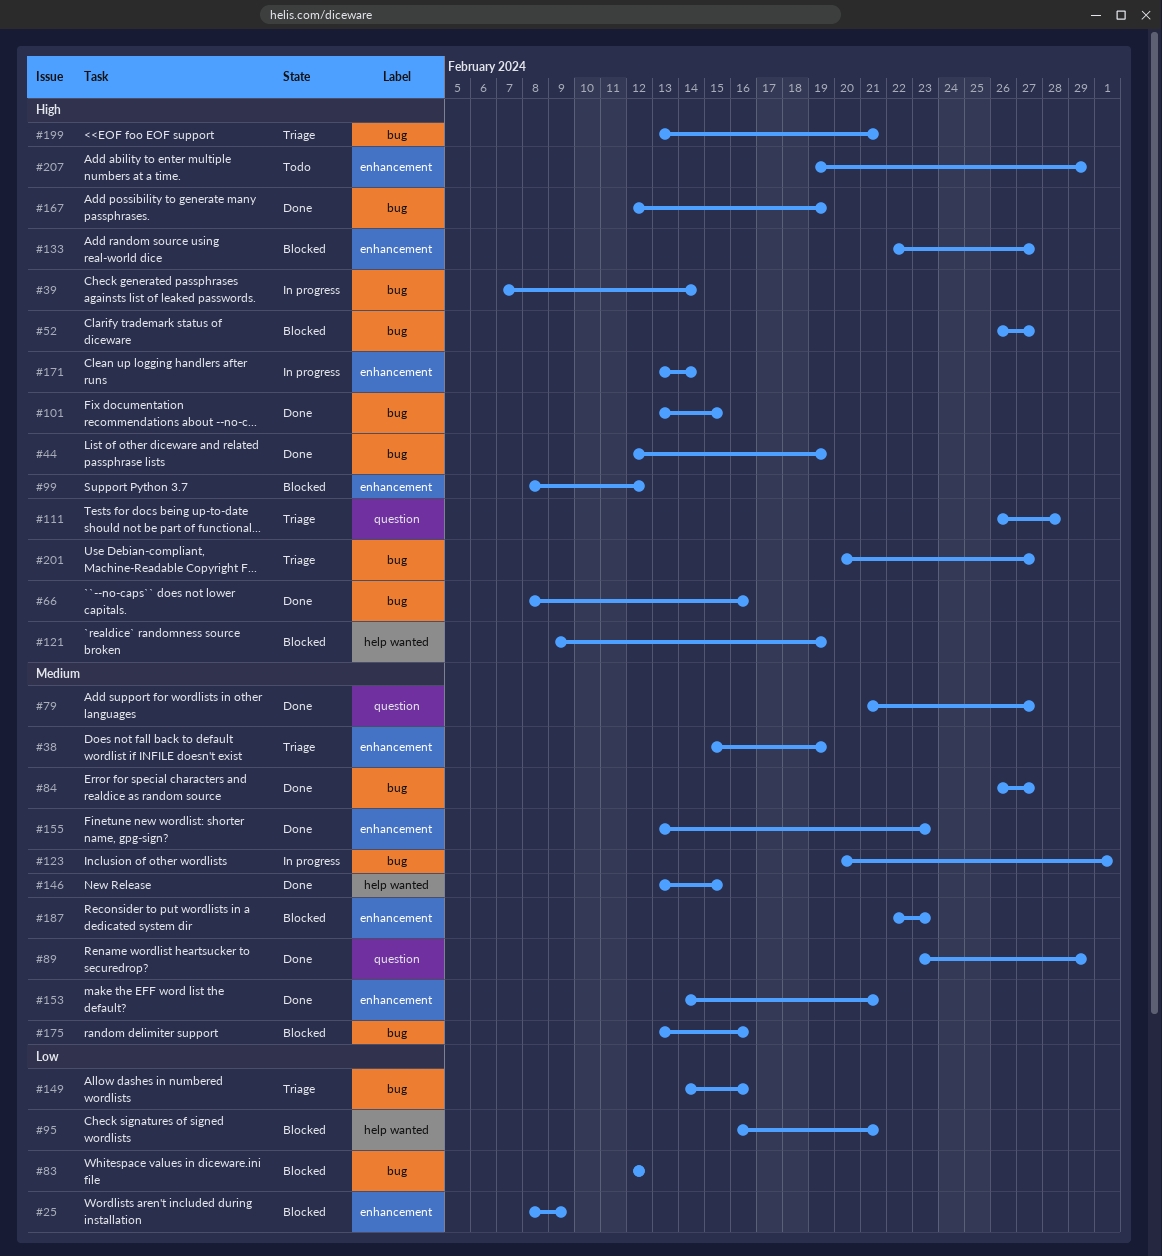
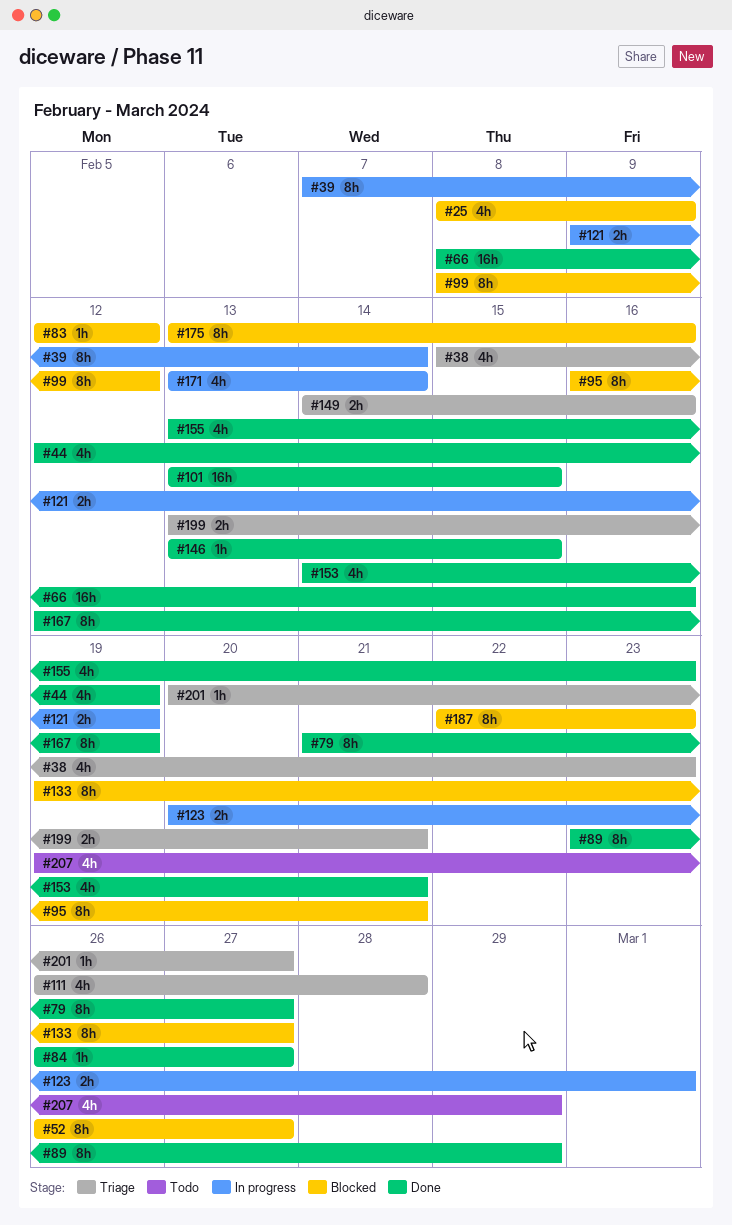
#38, due: Feb 19 -> Feb 23
#121, status: Blocked -> In progress
#133, start: Feb 22 -> Feb 19

